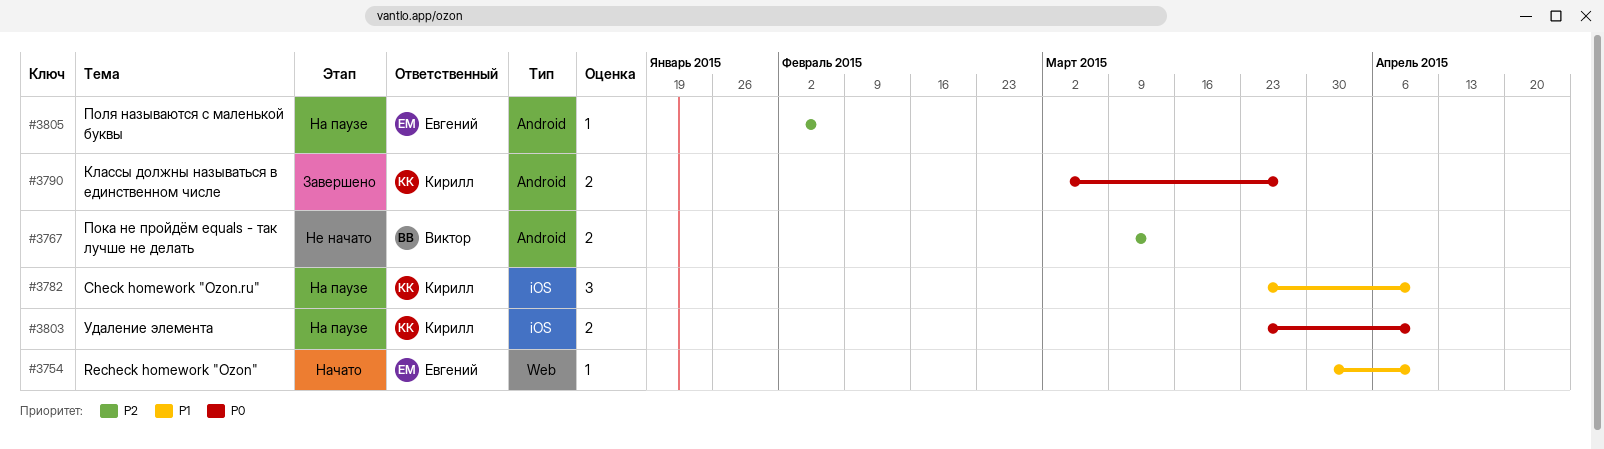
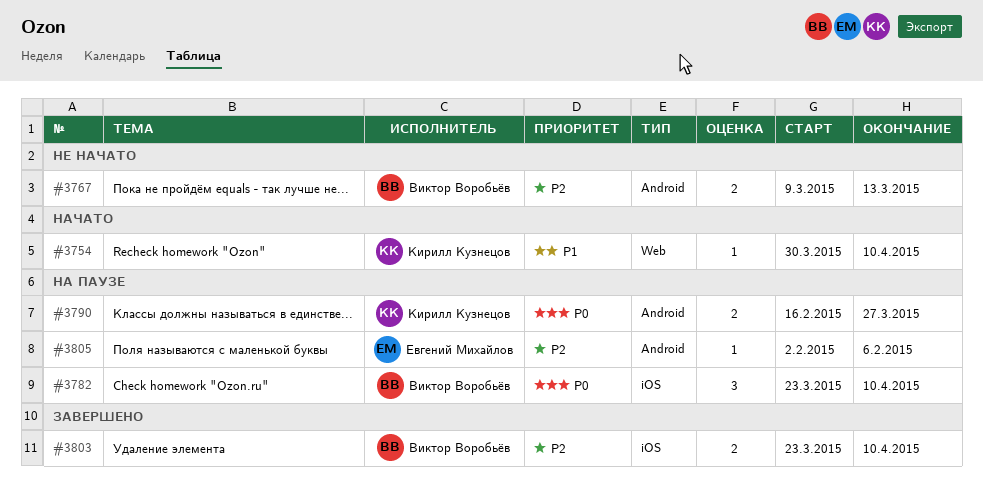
#3754, owner: Евгений Михайлов -> Кирилл Кузнецов
#3782, owner: Кирилл Кузнецов -> Виктор Воробьёв
#3782, priority: P1 -> P0
#3790, status: Завершено -> На паузе
#3790, start: Mar 2 -> Feb 16
#3803, status: На паузе -> Завершено
#3803, owner: Кирилл Кузнецов -> Виктор Воробьёв
#3803, priority: P0 -> P2

